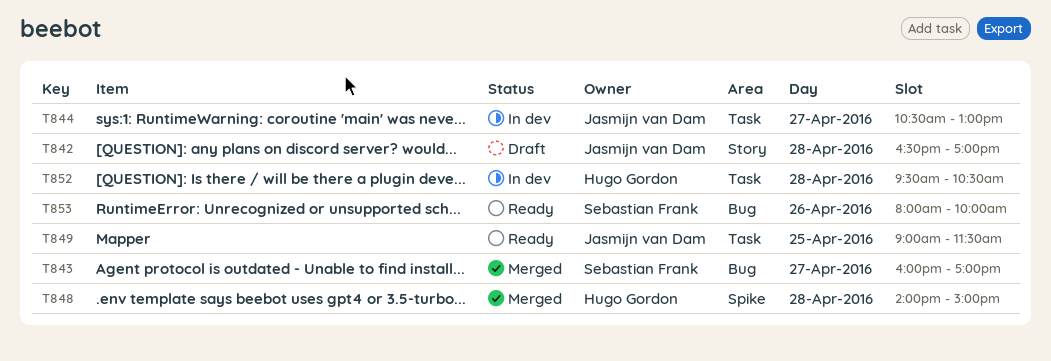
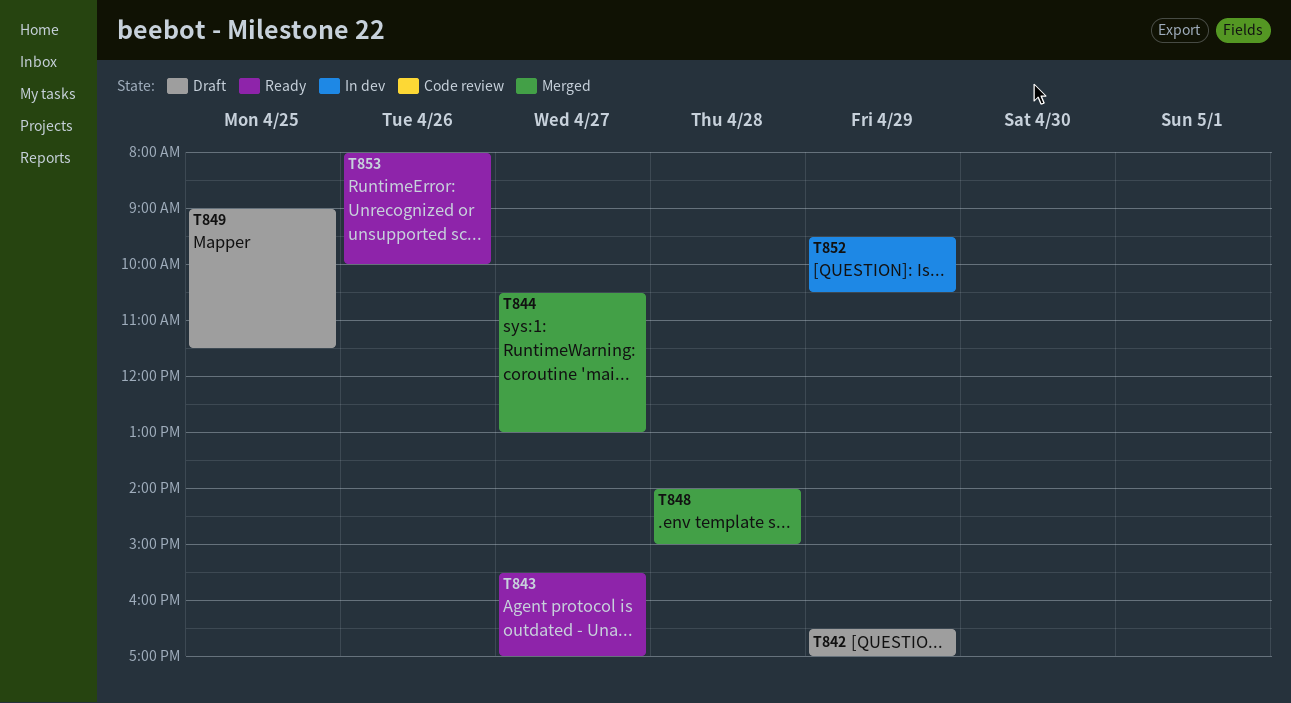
T842, day: Apr 28 -> Apr 29
T843, status: Merged -> Ready
T843, begins: 16:00 -> 15:30
T844, status: In dev -> Merged
T849, status: Ready -> Draft
T852, day: Apr 28 -> Apr 29

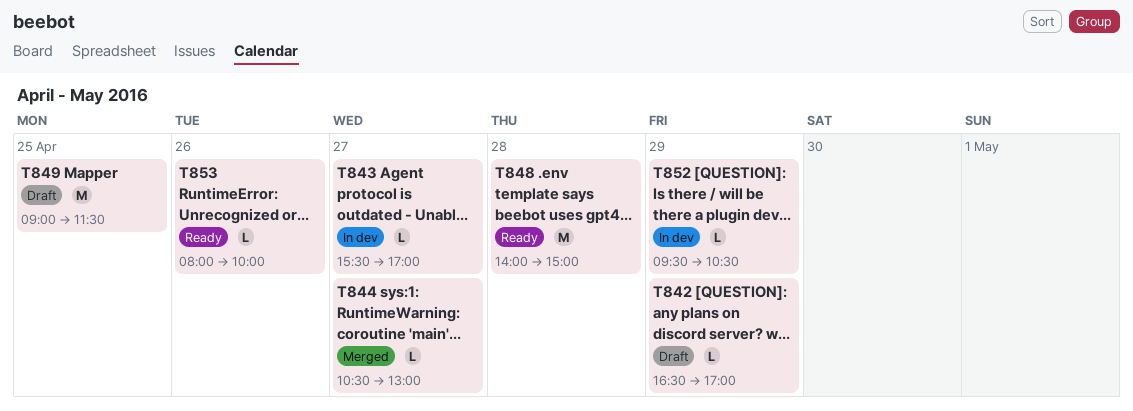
T843, status: Ready -> In dev
T848, status: Merged -> Ready

